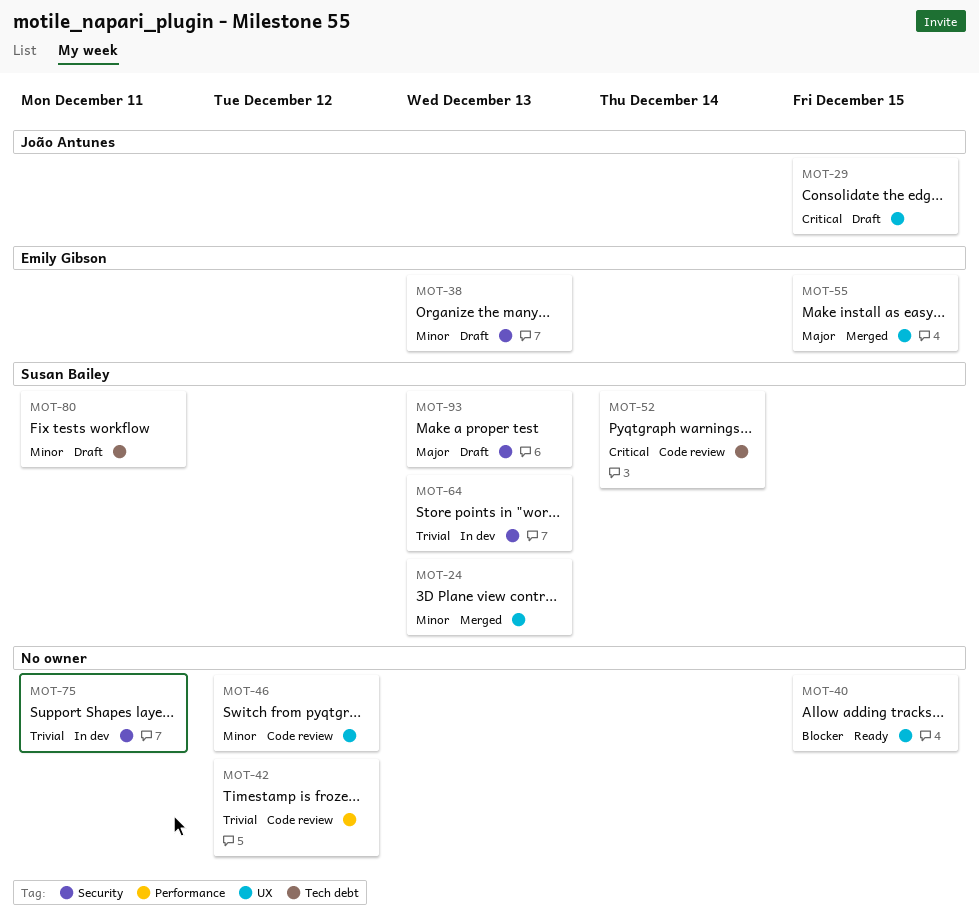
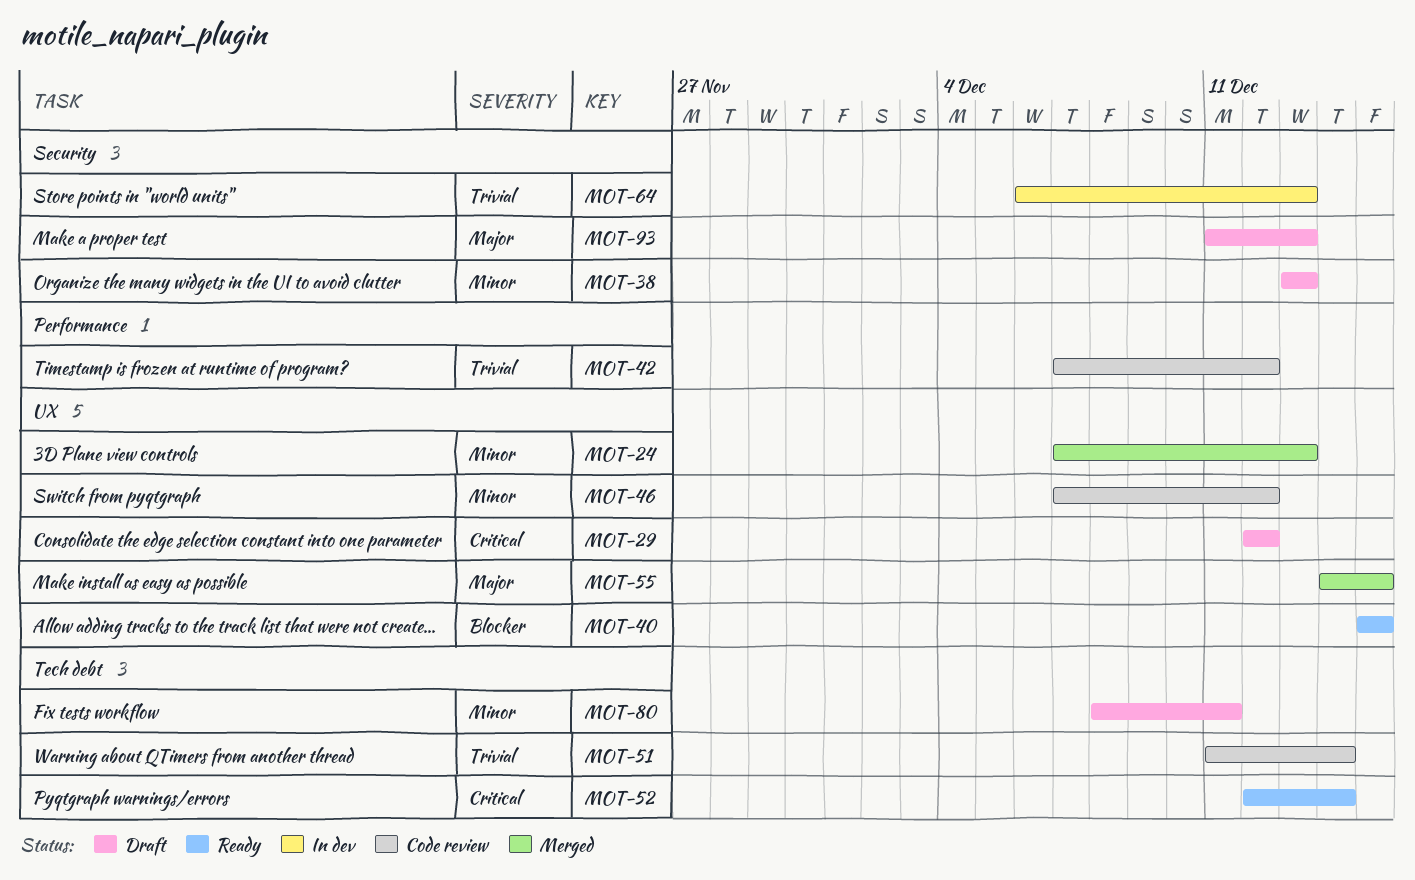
MOT-29, due: Dec 15 -> Dec 12
MOT-51: none -> present
MOT-52, status: Code review -> Ready
MOT-75: present -> none

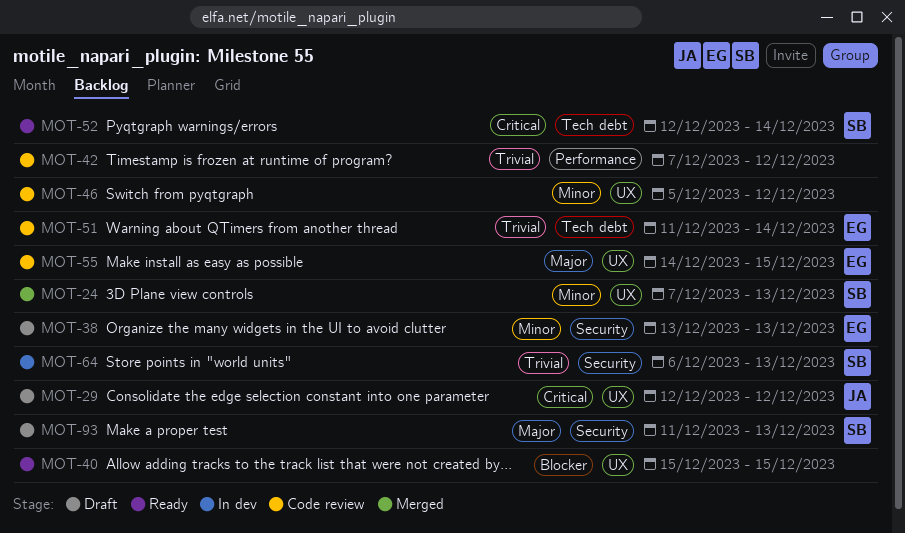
MOT-46, start: Dec 7 -> Dec 5
MOT-55, status: Merged -> Code review
MOT-80: present -> none

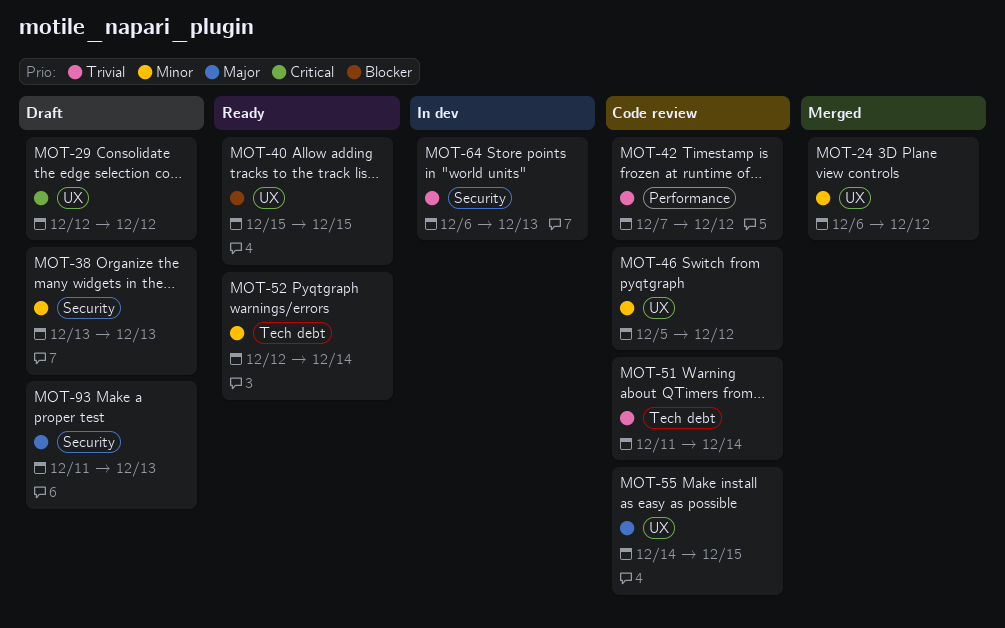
MOT-24, start: Dec 7 -> Dec 6
MOT-24, due: Dec 13 -> Dec 12
MOT-52, priority: Critical -> Minor

